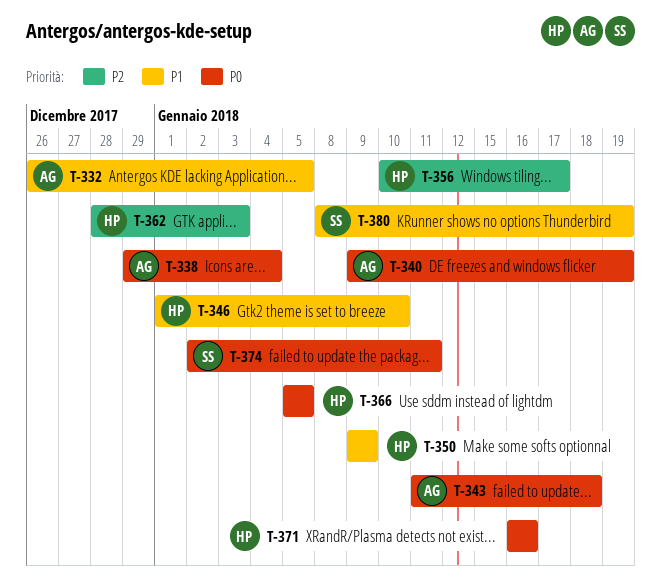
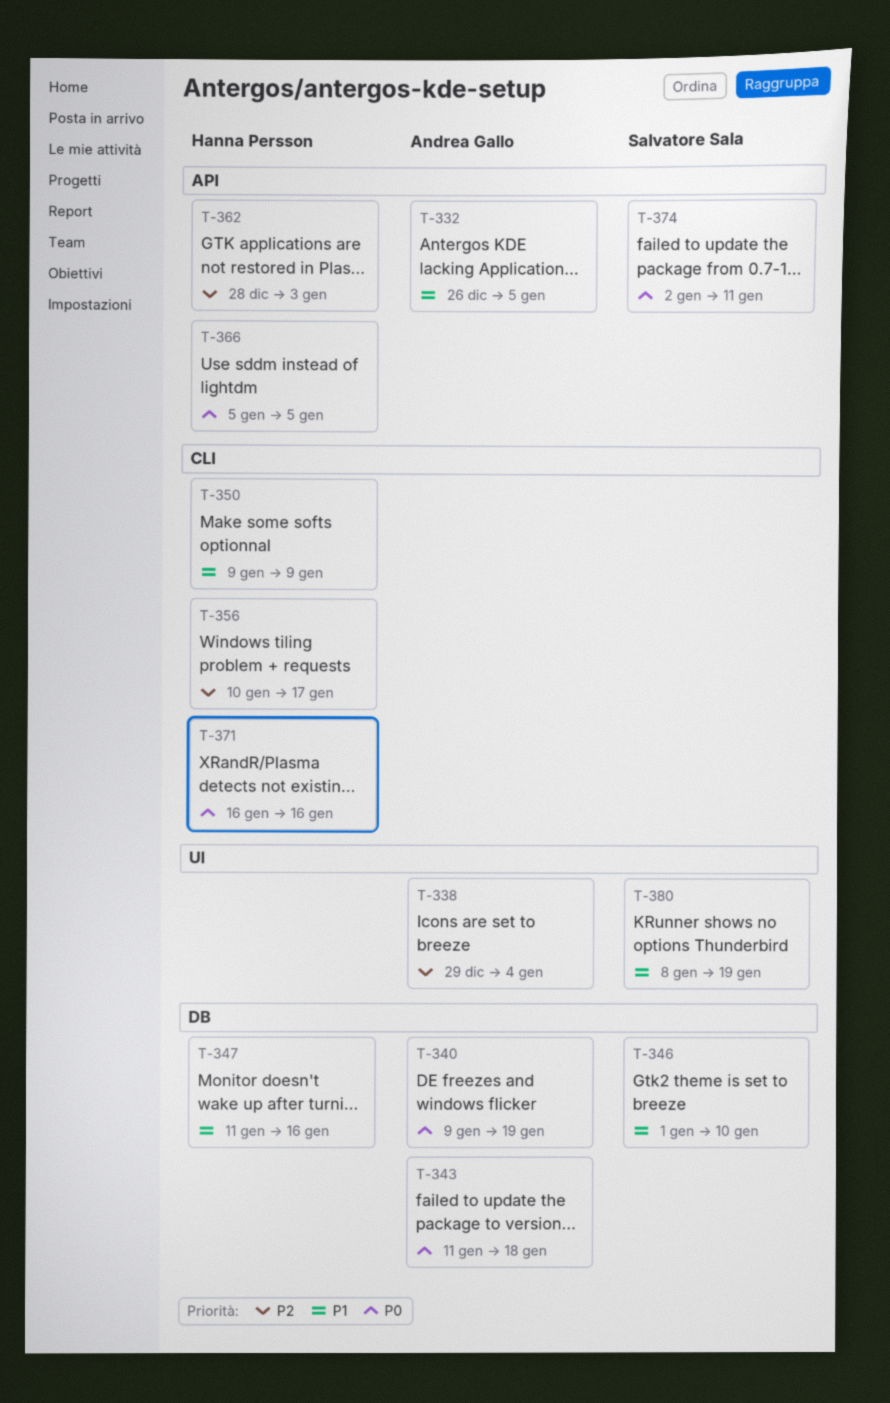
T-338, priority: P0 -> P2
T-346, owner: Hanna Persson -> Salvatore Sala
T-347: none -> present

